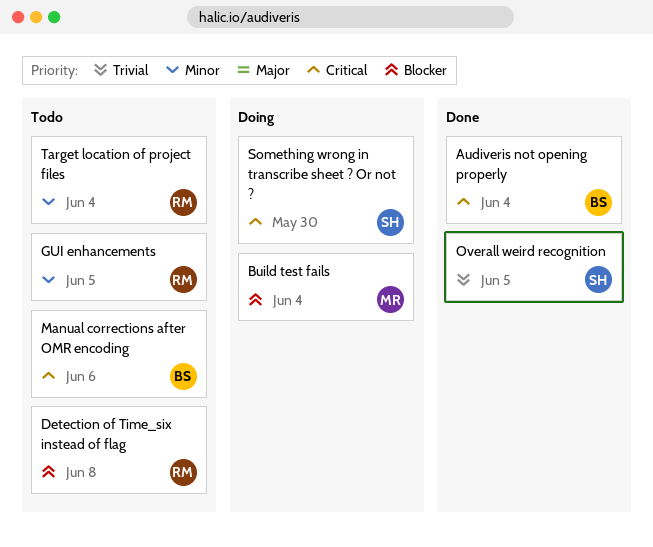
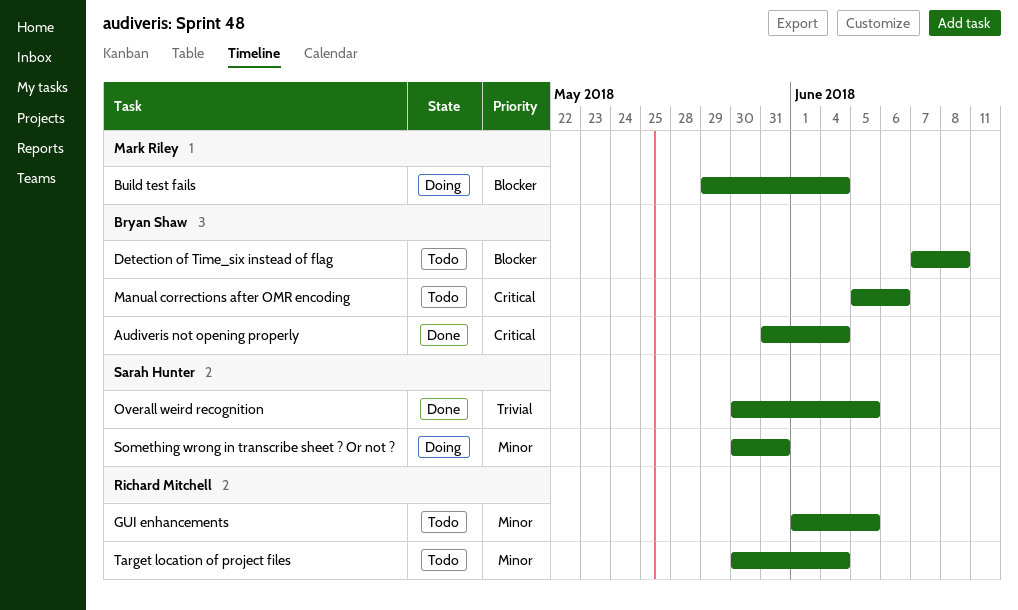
Detection of Time_six instead of flag, owner: Richard Mitchell -> Bryan Shaw
Something wrong in transcribe sheet ? Or not ?, priority: Critical -> Minor
Something wrong in transcribe sheet ? Or not ?, due: May 30 -> May 31

